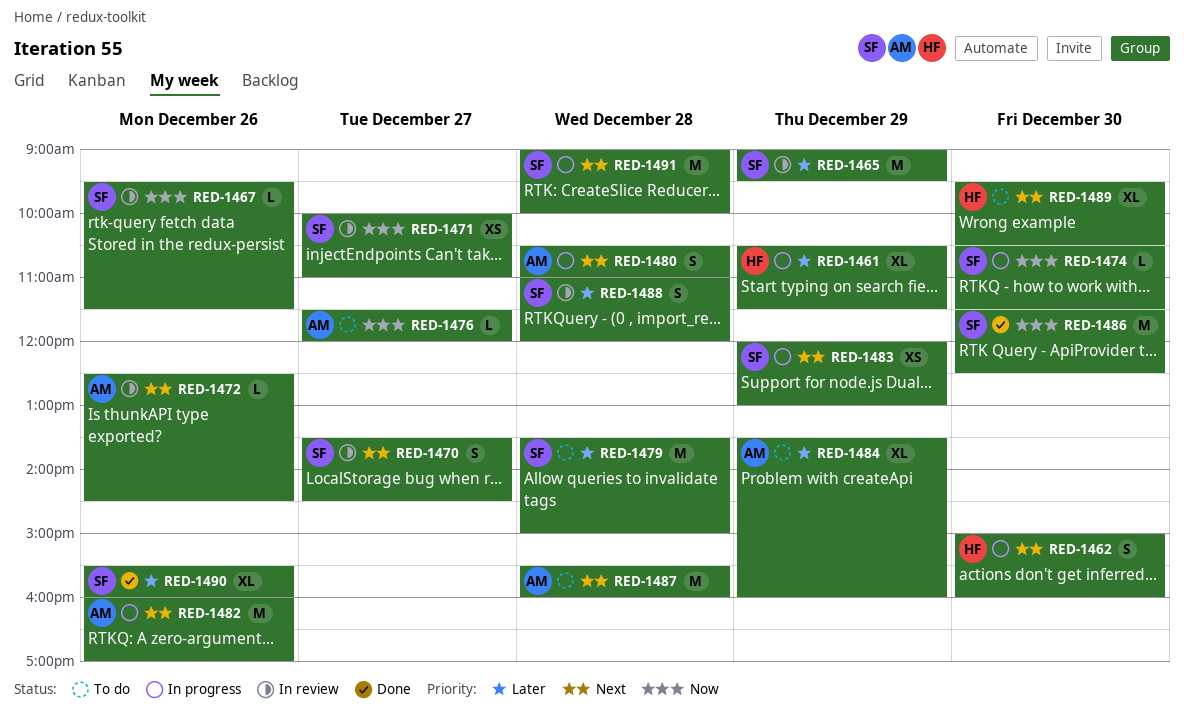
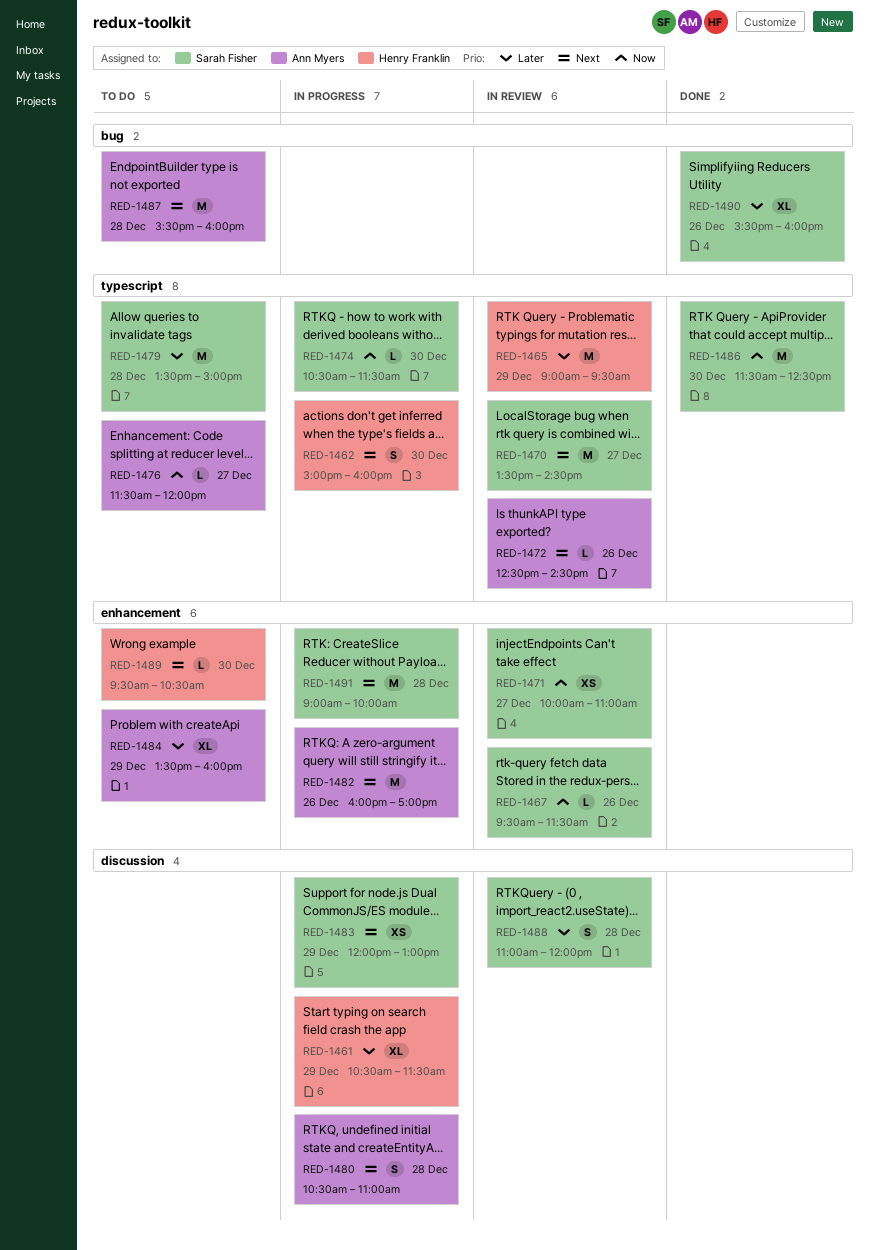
RED-1465, owner: Sarah Fisher -> Henry Franklin
RED-1470, estimate: S -> M
RED-1489, estimate: XL -> L

